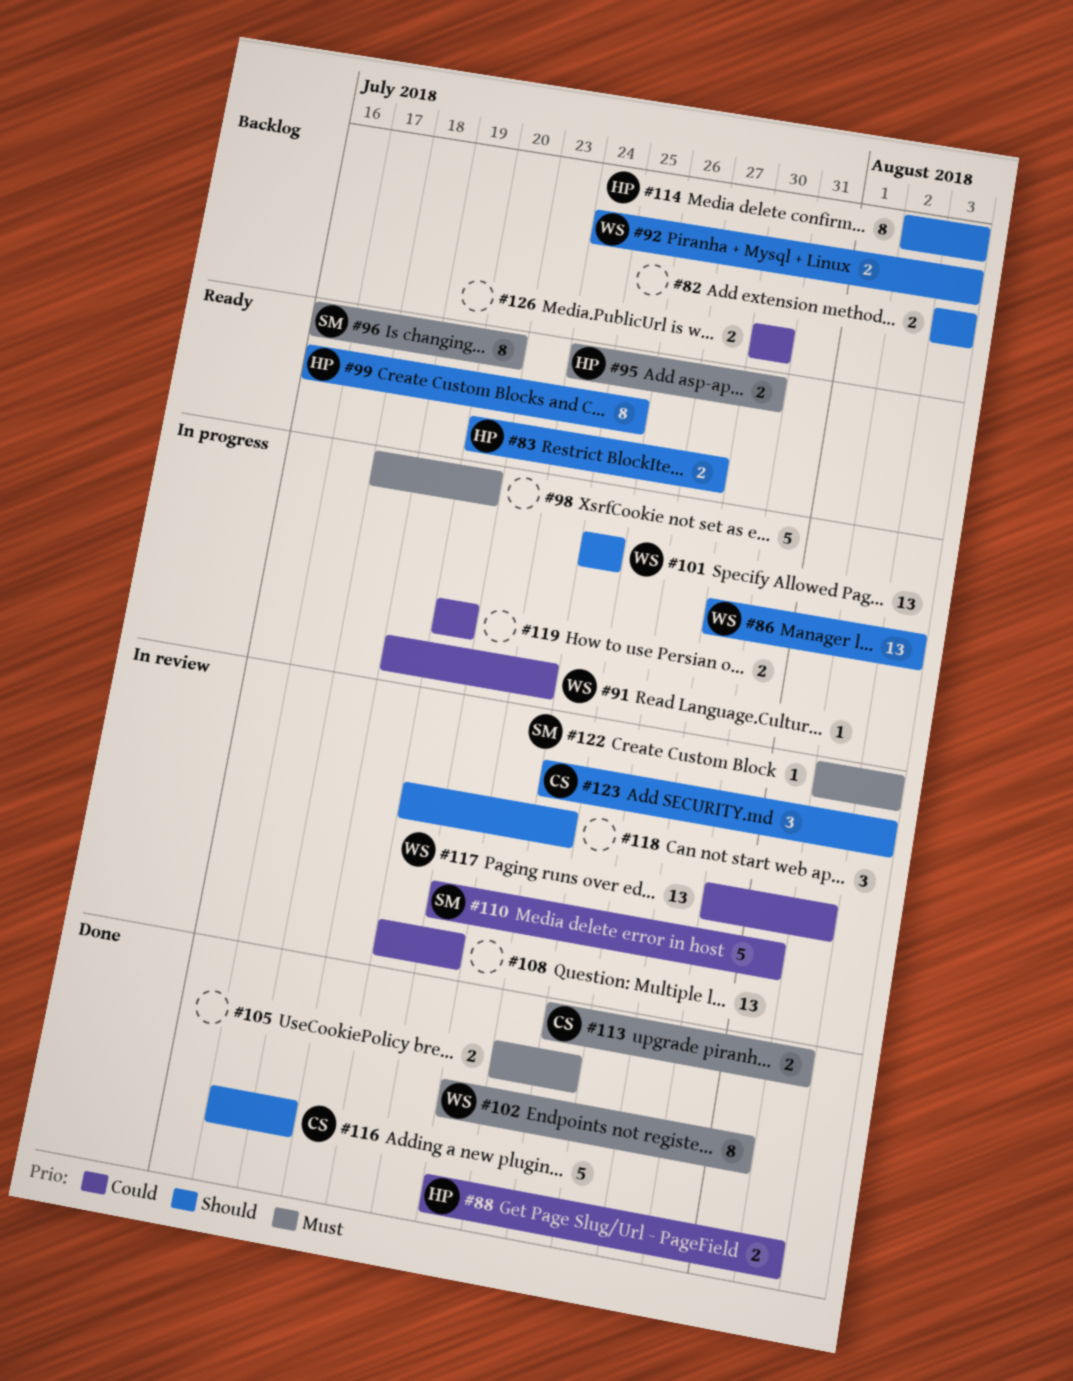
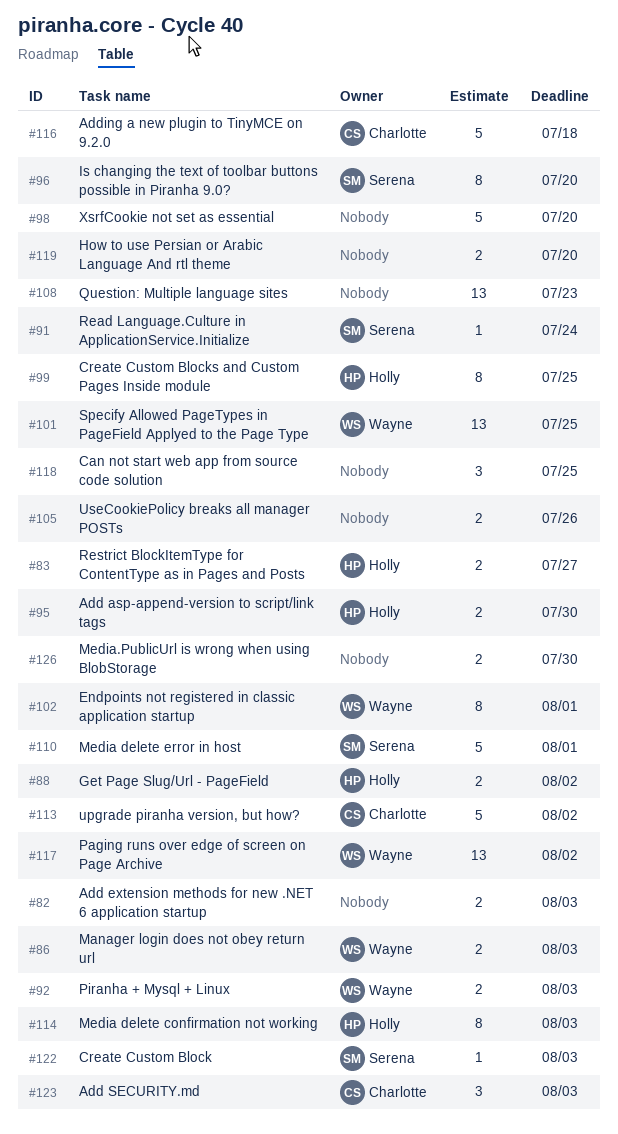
#86, estimate: 13 -> 2
#91, owner: Wayne -> Serena
#113, estimate: 2 -> 5

